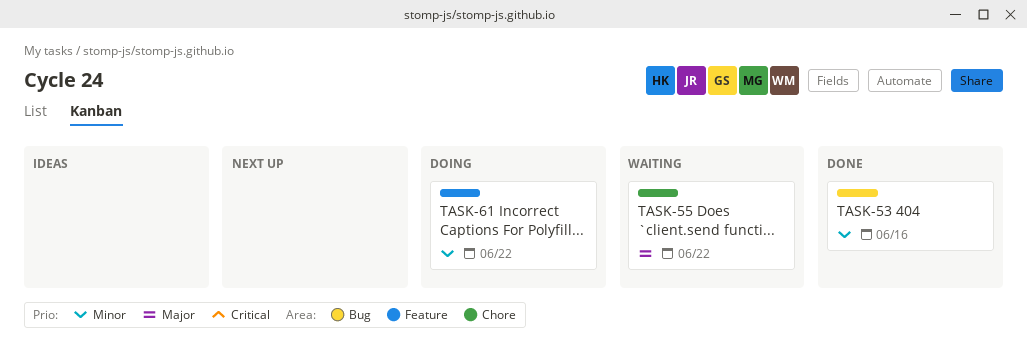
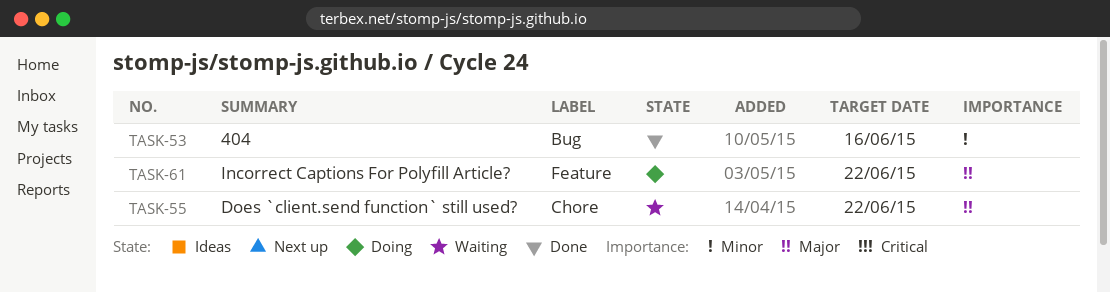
TASK-61, priority: Minor -> Major

